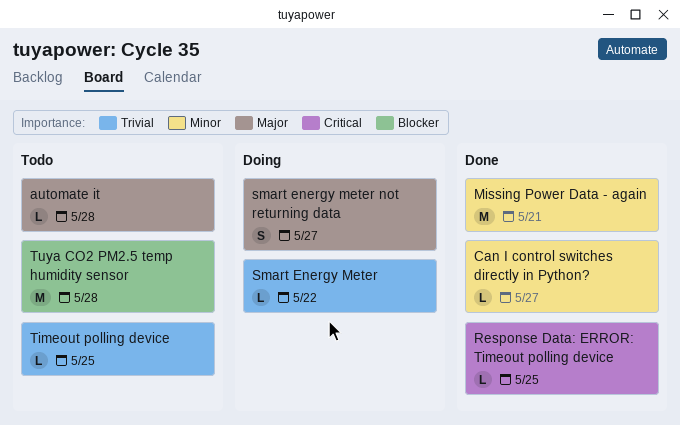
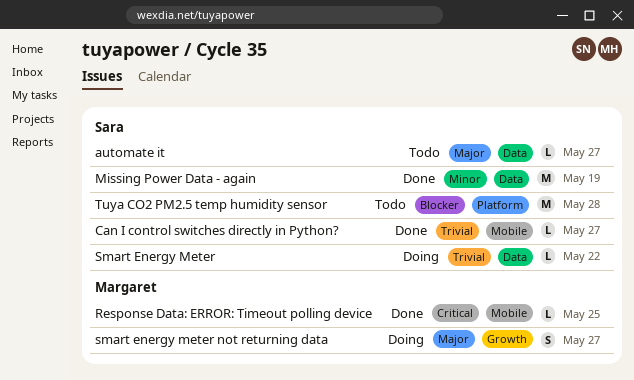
automate it, due: May 28 -> May 27
Can I control switches directly in Python?, priority: Minor -> Trivial
Missing Power Data - again, due: May 21 -> May 19
Timeout polling device: present -> none

